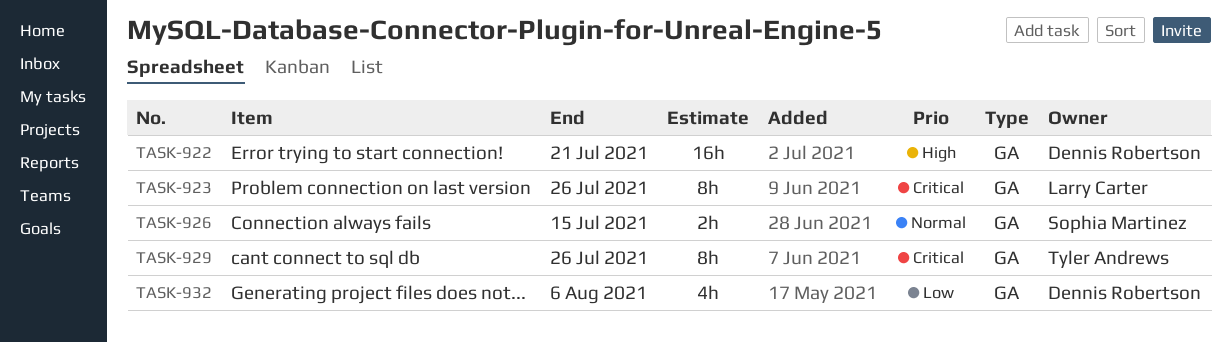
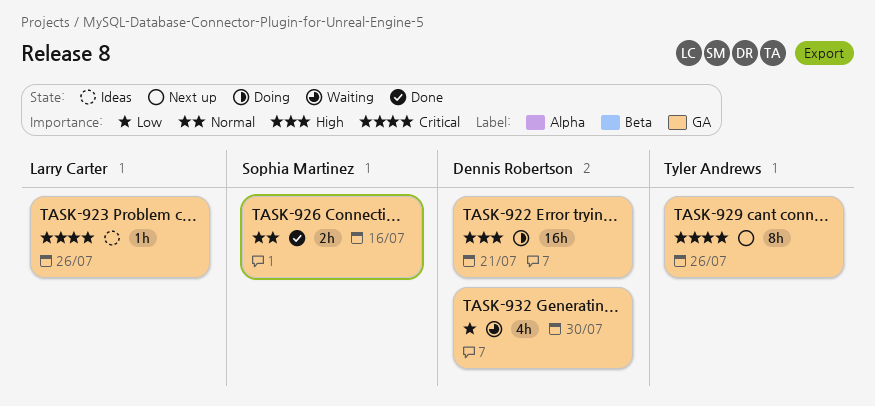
TASK-923, estimate: 8h -> 1h
TASK-926, due: Jul 15 -> Jul 16
TASK-932, due: Aug 6 -> Jul 30

